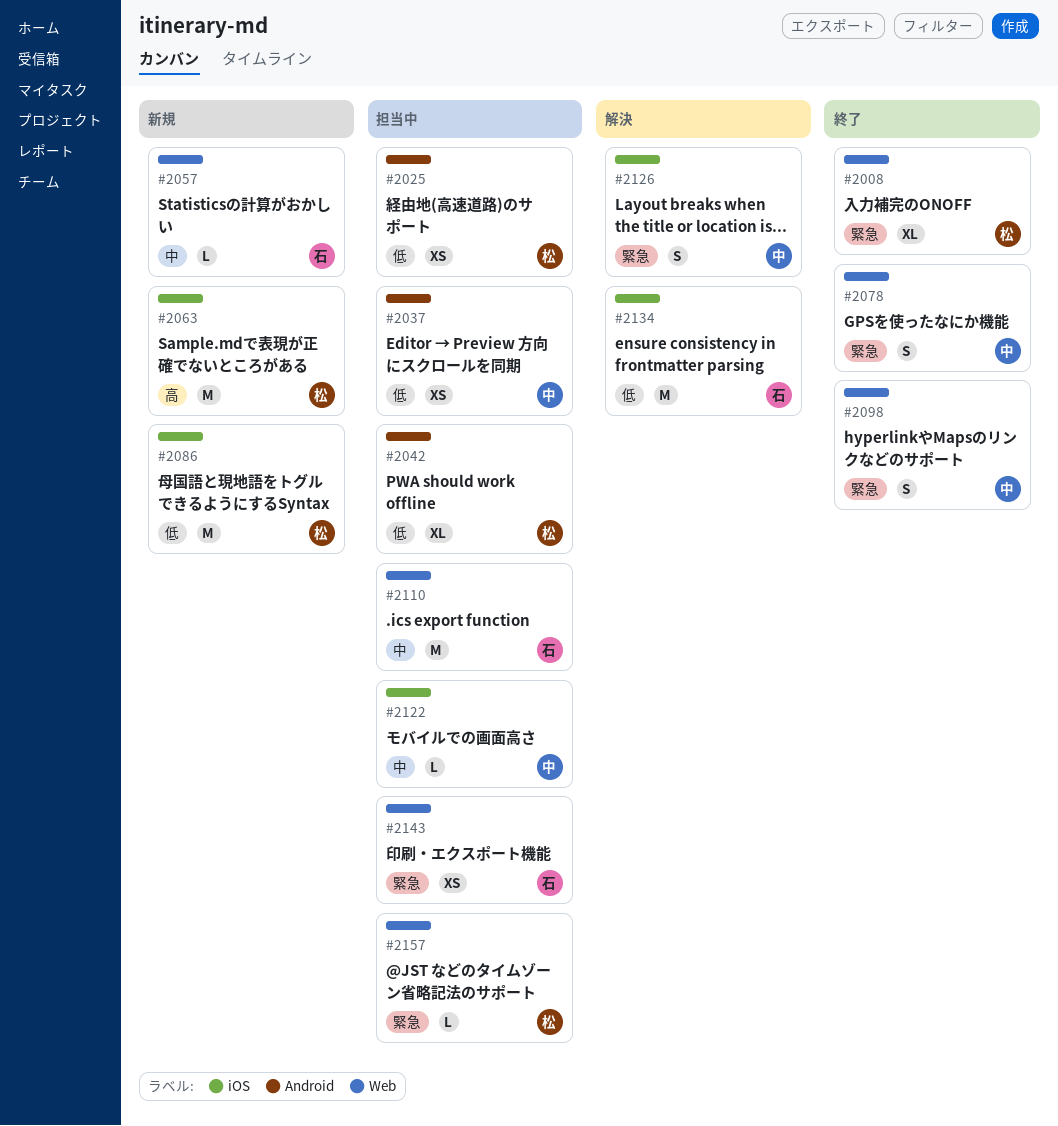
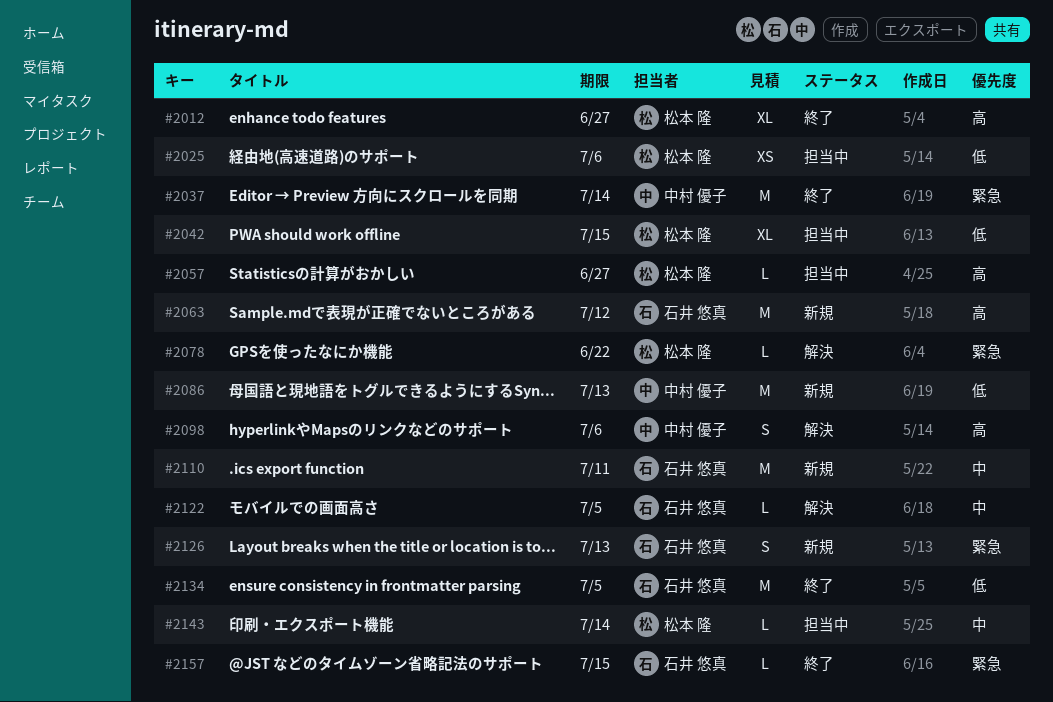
#2008: present -> none
#2012: none -> present
#2037, status: 担当中 -> 終了
#2037, priority: 低 -> 緊急
#2037, estimate: XS -> M
#2057, status: 新規 -> 担当中
#2057, owner: 石井 悠真 -> 松本 隆
#2057, priority: 中 -> 高
#2063, owner: 松本 隆 -> 石井 悠真
#2078, status: 終了 -> 解決
#2078, owner: 中村 優子 -> 松本 隆
#2078, estimate: S -> L
#2086, owner: 松本 隆 -> 中村 優子
#2098, status: 終了 -> 解決
#2098, priority: 緊急 -> 高
#2110, status: 担当中 -> 新規
#2122, status: 担当中 -> 解決
#2122, owner: 中村 優子 -> 石井 悠真
#2126, status: 解決 -> 新規
#2126, owner: 中村 優子 -> 石井 悠真
#2134, status: 解決 -> 終了
#2143, owner: 石井 悠真 -> 松本 隆
#2143, priority: 緊急 -> 中
#2143, estimate: XS -> L
#2157, status: 担当中 -> 終了
#2157, owner: 松本 隆 -> 石井 悠真

